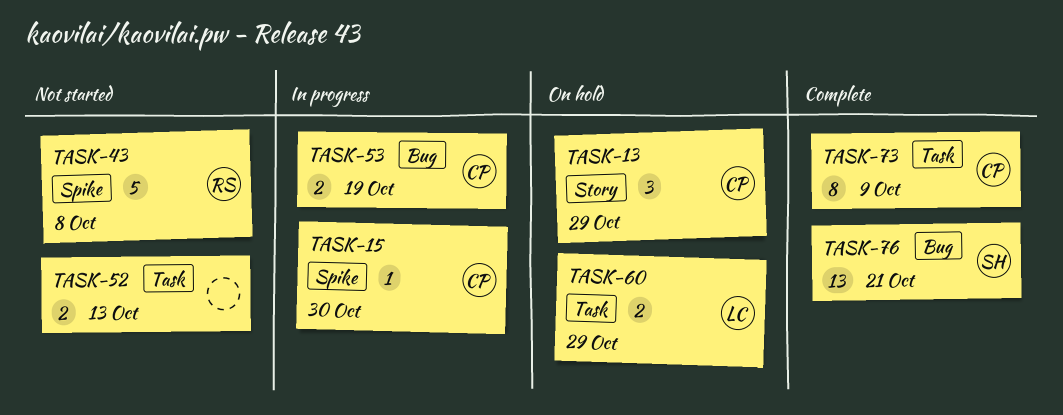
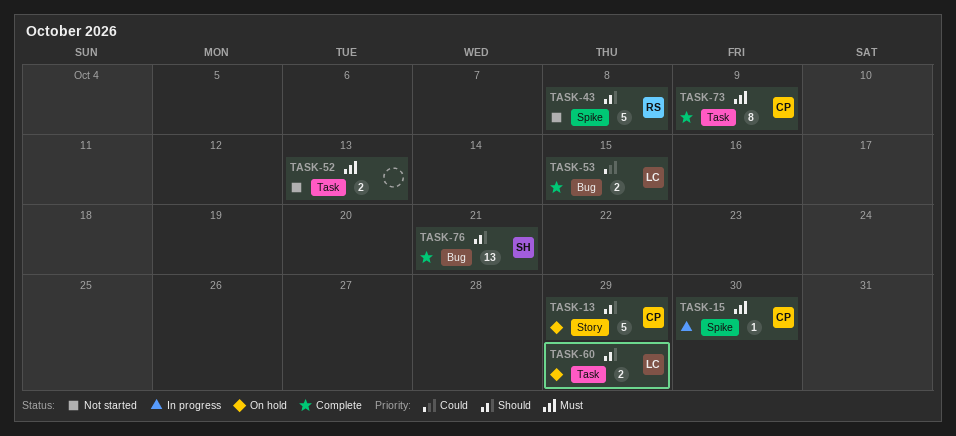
TASK-13, estimate: 3 -> 5
TASK-53, status: In progress -> Complete
TASK-53, owner: CP -> LC
TASK-53, due: Oct 19 -> Oct 15

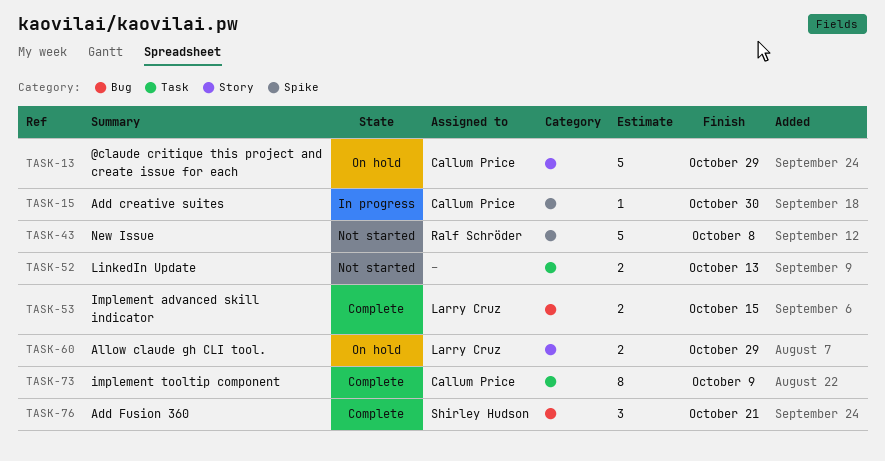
TASK-60, label: Task -> Story
TASK-76, estimate: 13 -> 3

